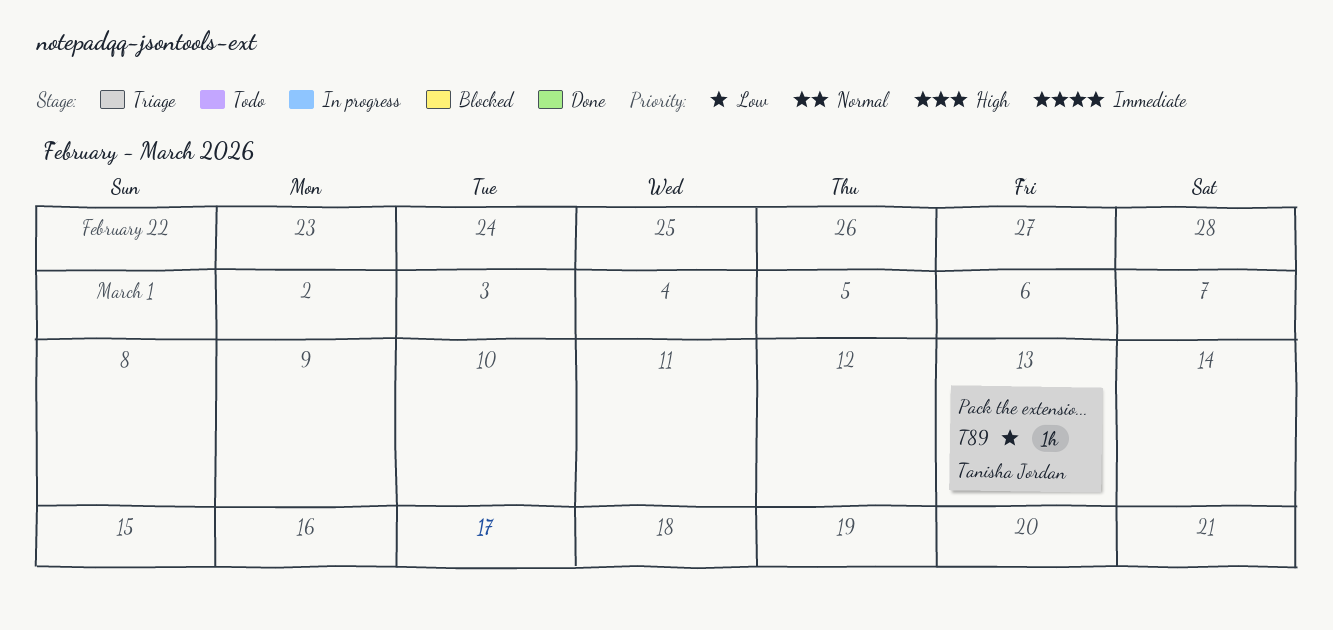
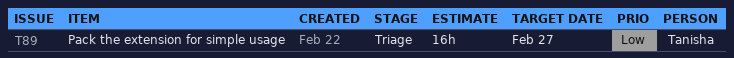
T89, estimate: 1h -> 16h
T89, due: Mar 13 -> Feb 27

